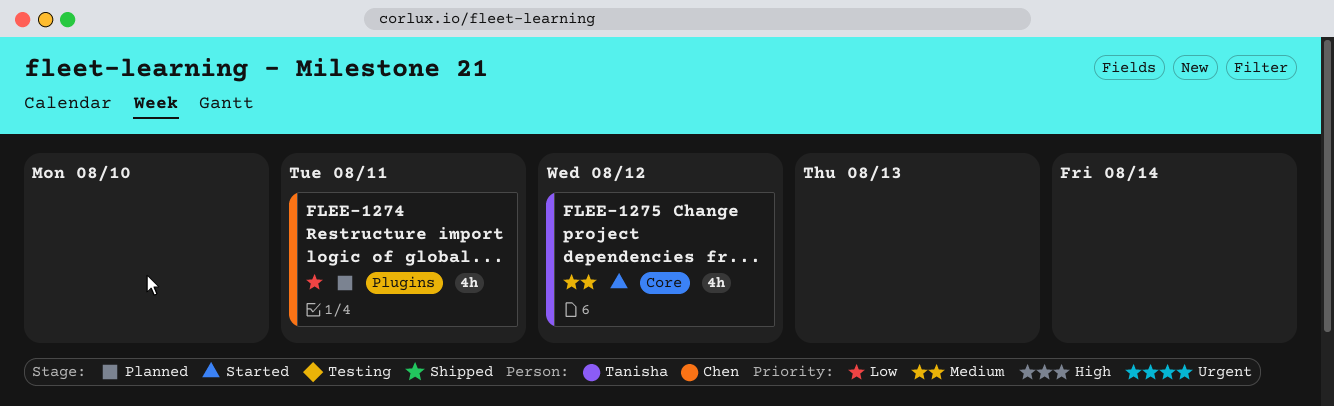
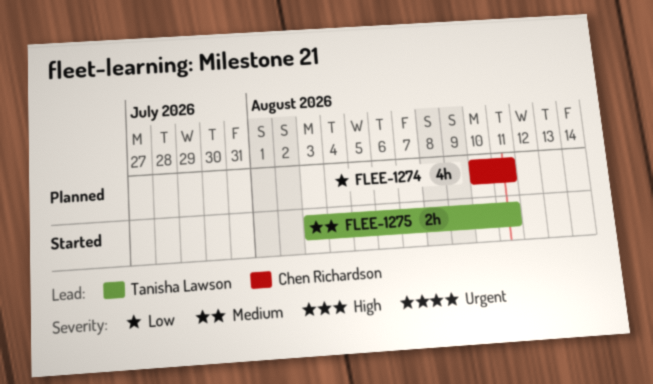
FLEE-1275, estimate: 4h -> 2h
FLEE-1275, due: Aug 12 -> Aug 11

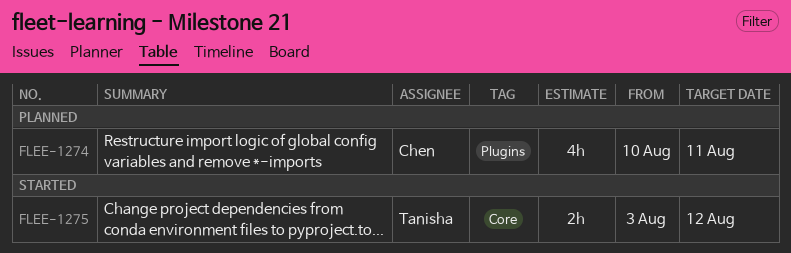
FLEE-1275, due: Aug 11 -> Aug 12

